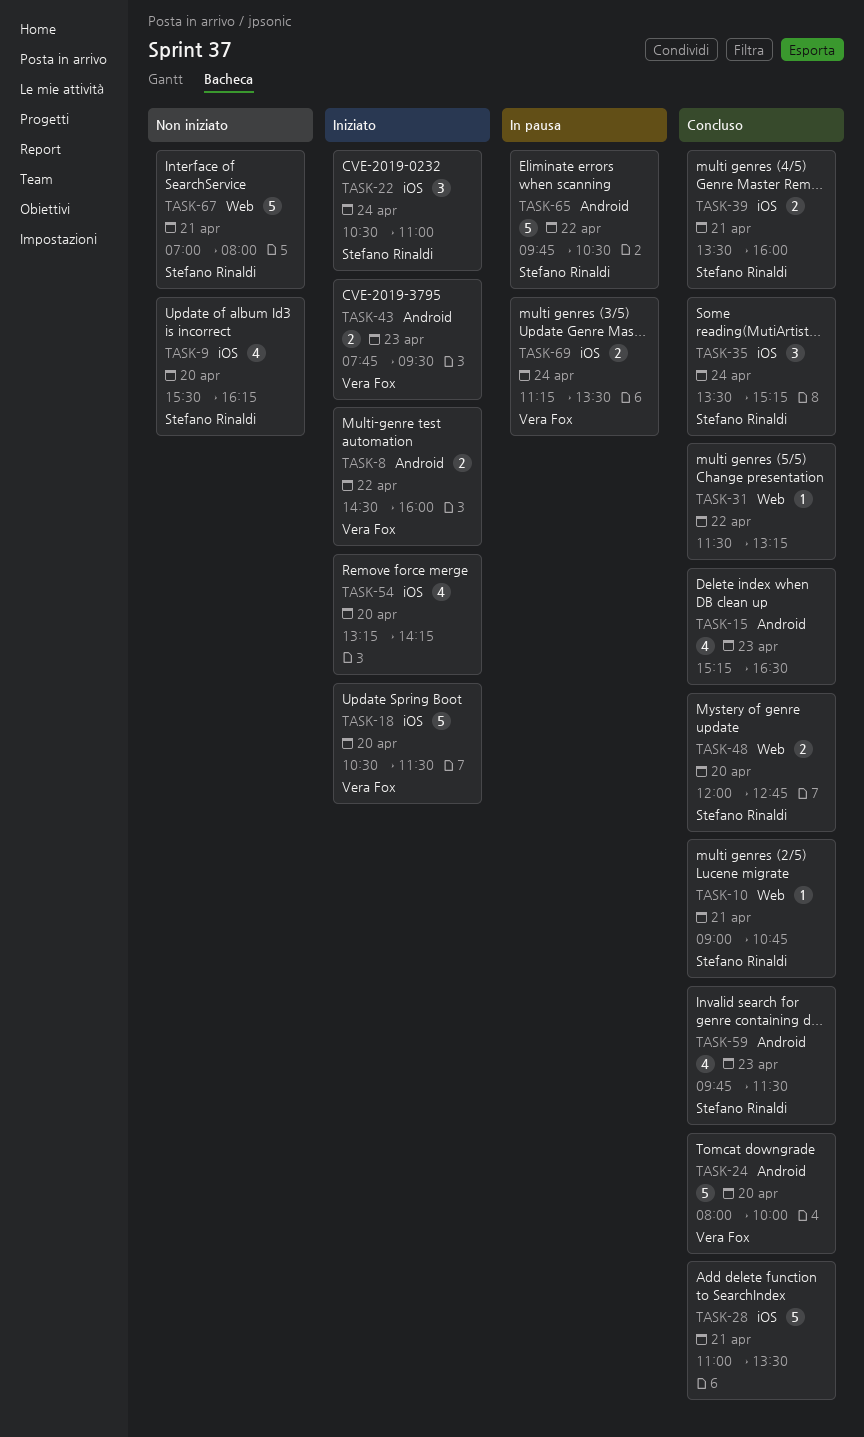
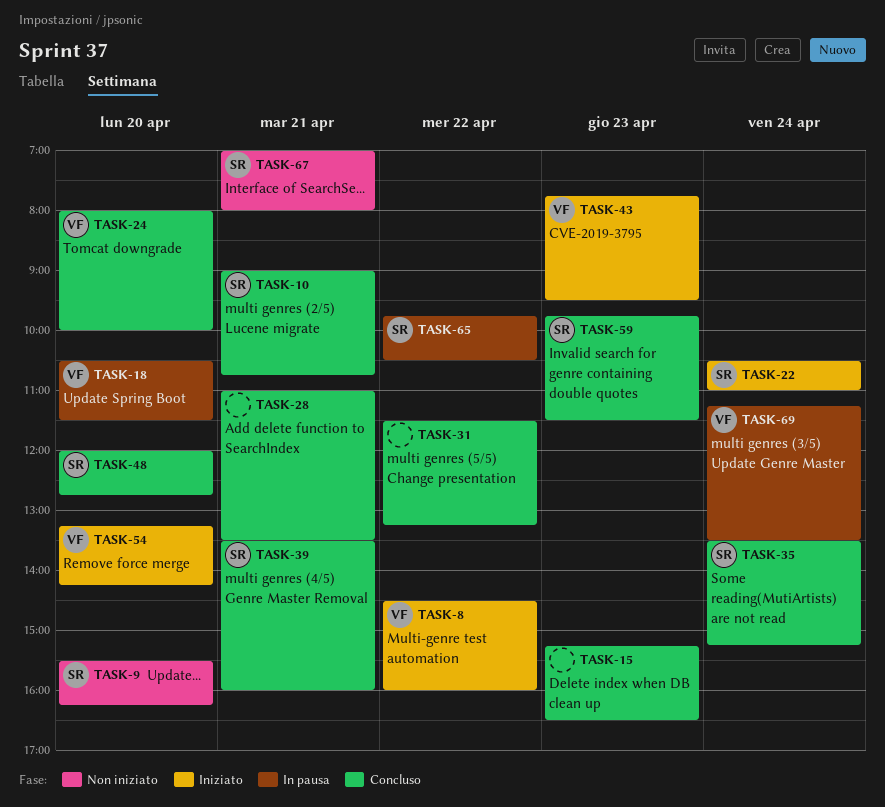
TASK-18, status: Iniziato -> In pausa
TASK-54, owner: none -> Vera Fox

